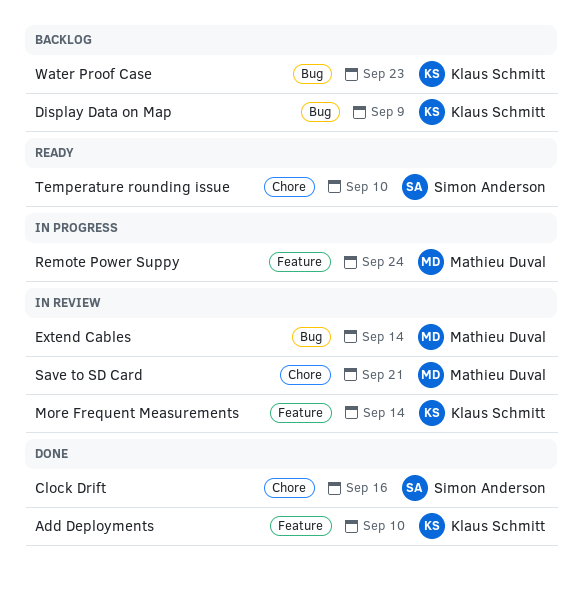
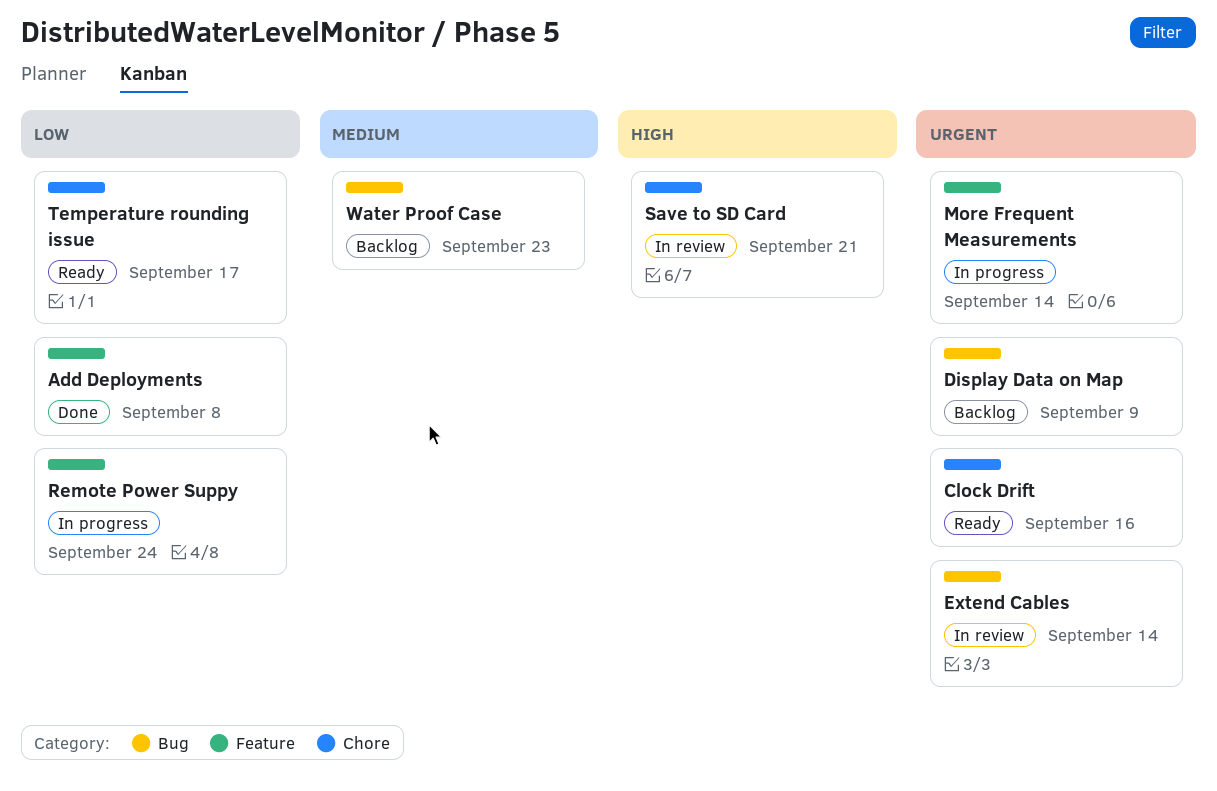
Add Deployments, due: Sep 10 -> Sep 8
Clock Drift, status: Done -> Ready
More Frequent Measurements, status: In review -> In progress
Temperature rounding issue, due: Sep 10 -> Sep 17

